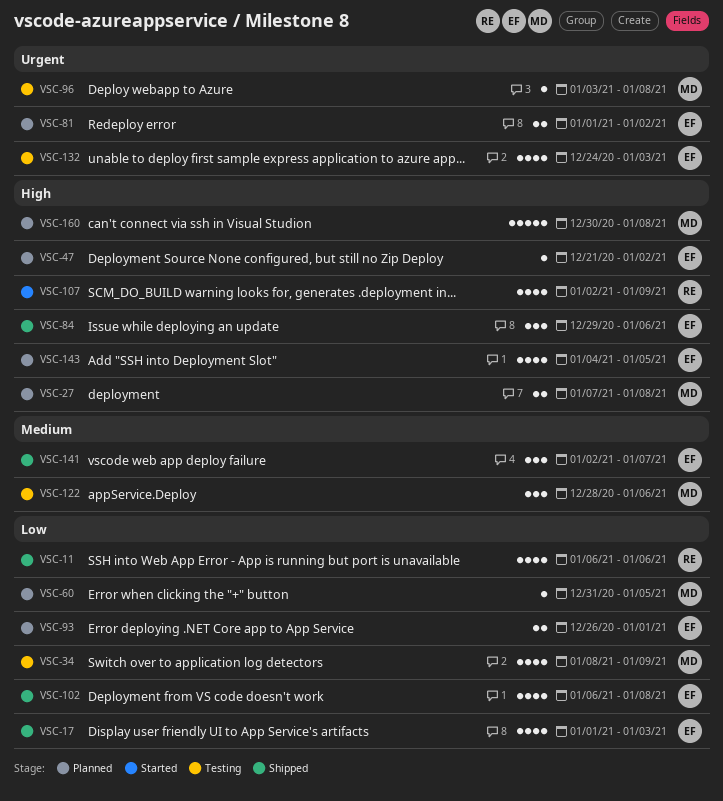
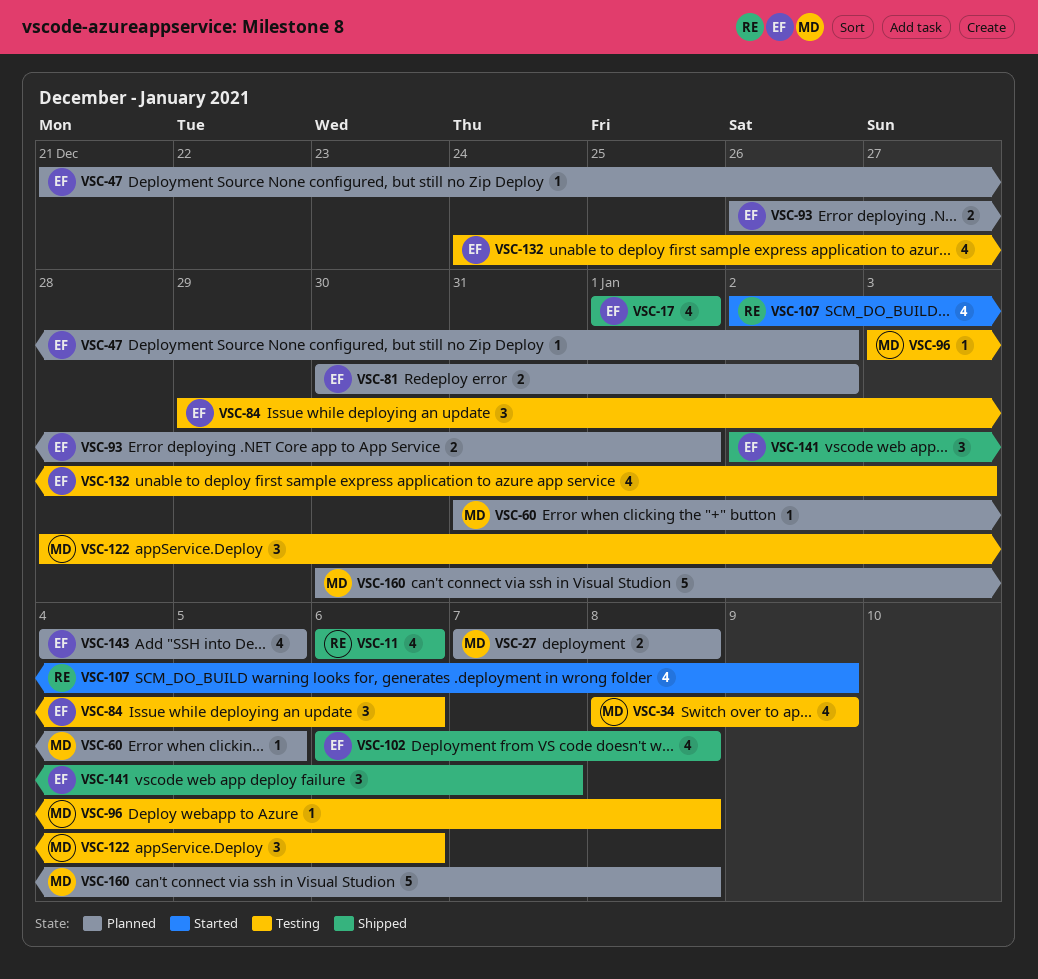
VSC-17, due: Jan 3 -> Jan 1
VSC-81, start: Jan 1 -> Dec 30
VSC-84, status: Shipped -> Testing

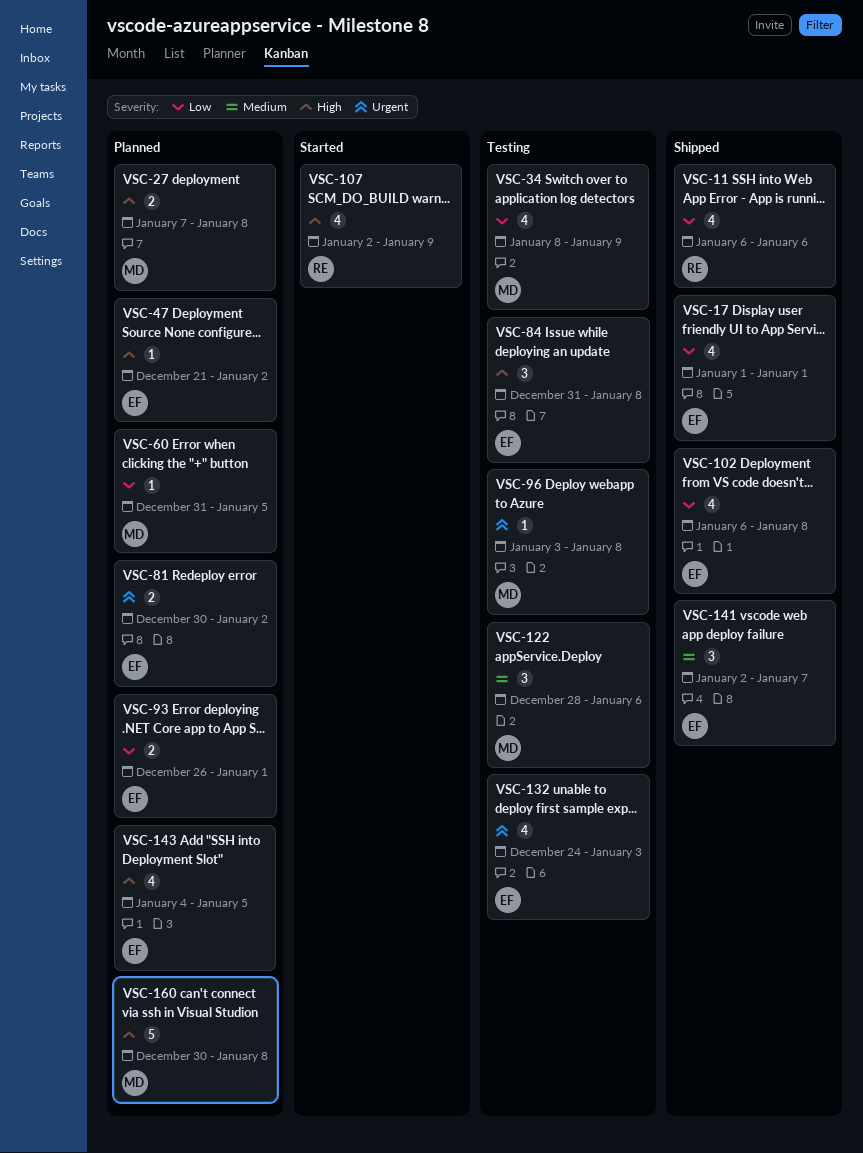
VSC-84, start: Dec 29 -> Dec 31
VSC-84, due: Jan 6 -> Jan 8

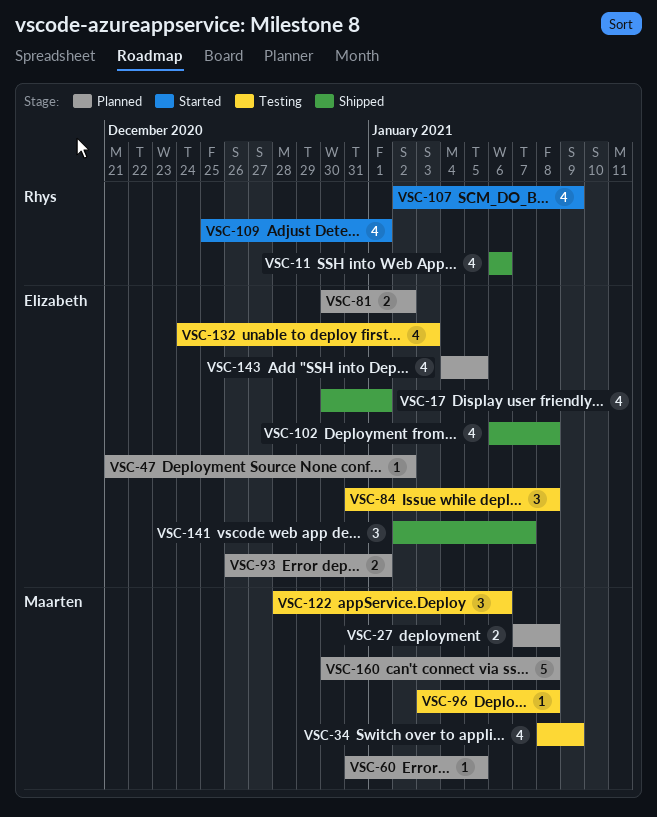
VSC-17, start: Jan 1 -> Dec 30
VSC-109: none -> present

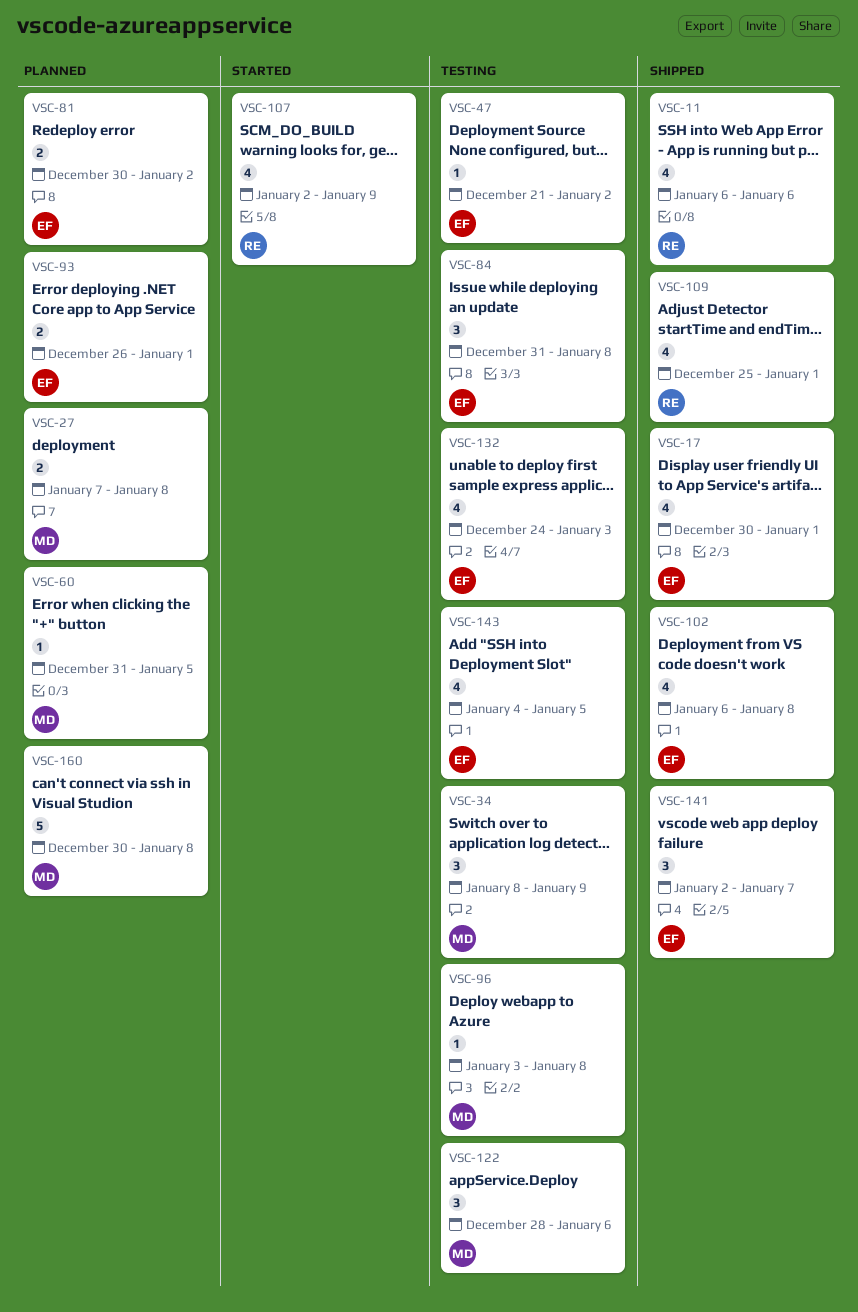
VSC-34, estimate: 4 -> 3
VSC-47, status: Planned -> Testing
VSC-109, status: Started -> Shipped
VSC-143, status: Planned -> Testing

